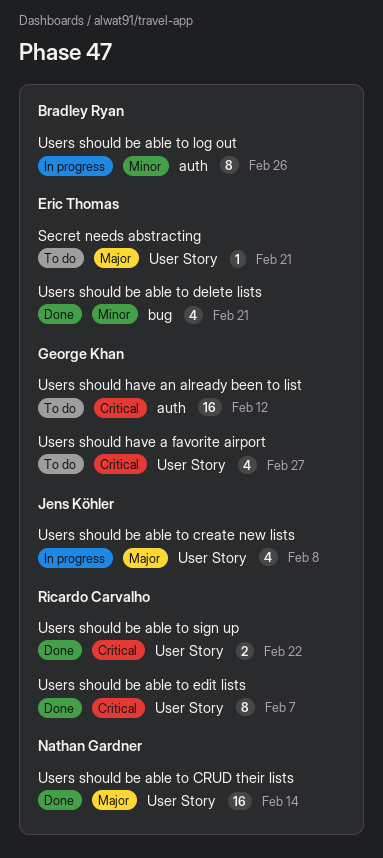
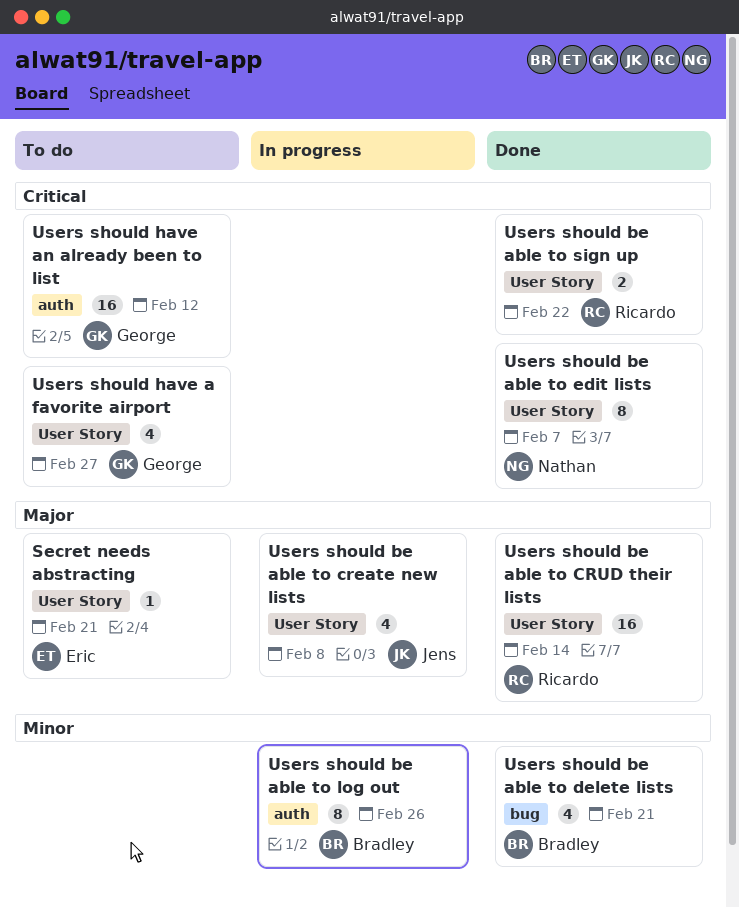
Users should be able to CRUD their lists, owner: Nathan Gardner -> Ricardo Carvalho
Users should be able to delete lists, owner: Eric Thomas -> Bradley Ryan
Users should be able to edit lists, owner: Ricardo Carvalho -> Nathan Gardner

